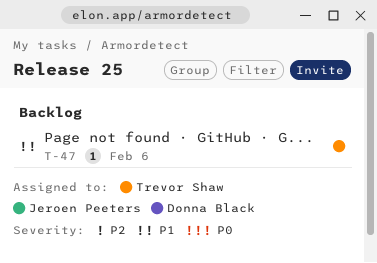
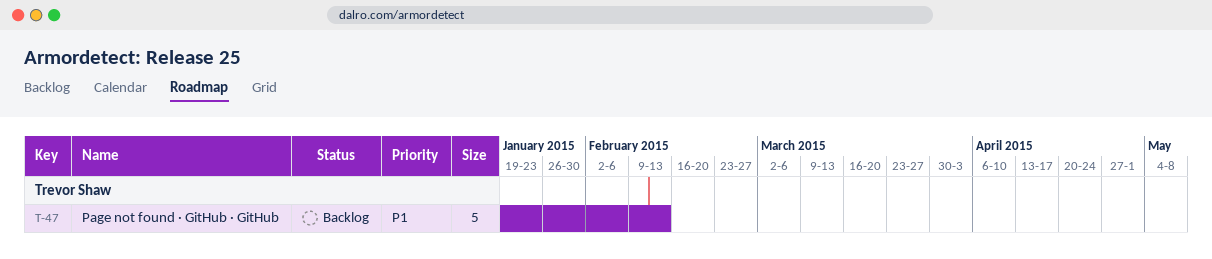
T-47, estimate: 1 -> 5
T-47, due: Feb 6 -> Feb 13

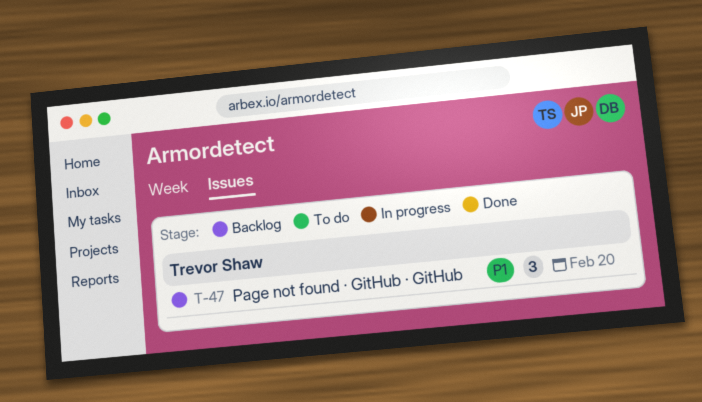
T-47, estimate: 5 -> 3
T-47, due: Feb 13 -> Feb 20

